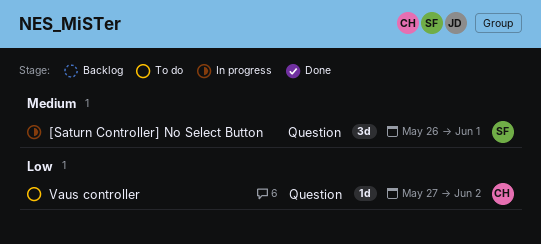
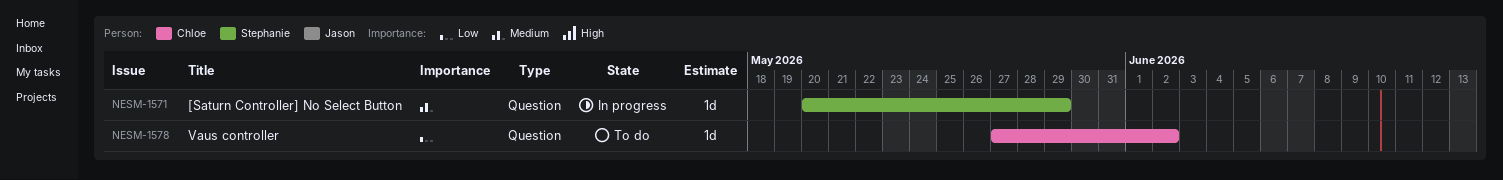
[Saturn Controller] No Select Button, estimate: 3d -> 1d
[Saturn Controller] No Select Button, start: May 26 -> May 20
[Saturn Controller] No Select Button, due: Jun 1 -> May 29

